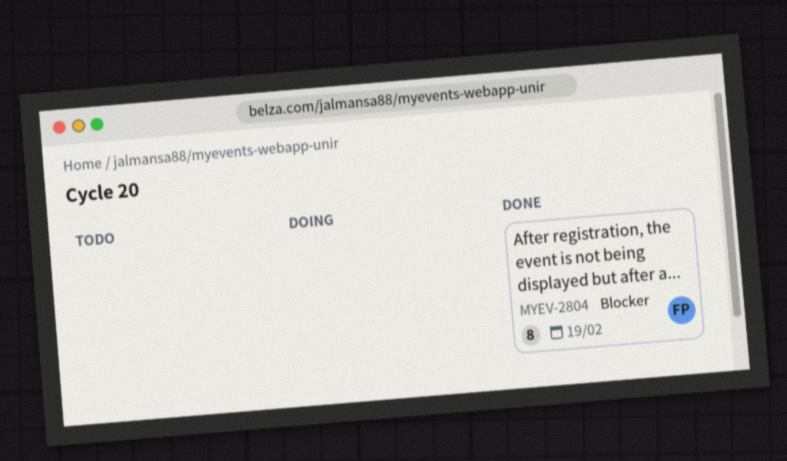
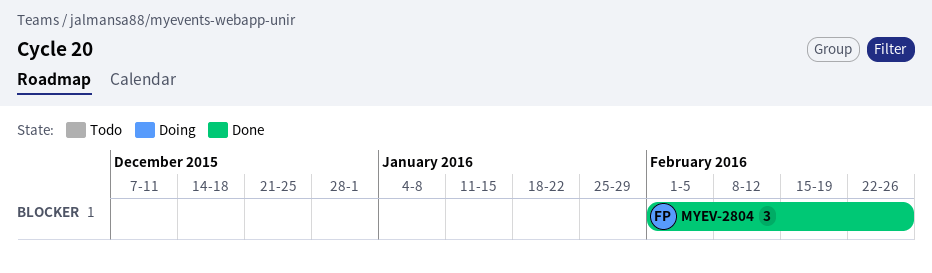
MYEV-2804, estimate: 8 -> 3
MYEV-2804, due: Feb 19 -> Feb 26

